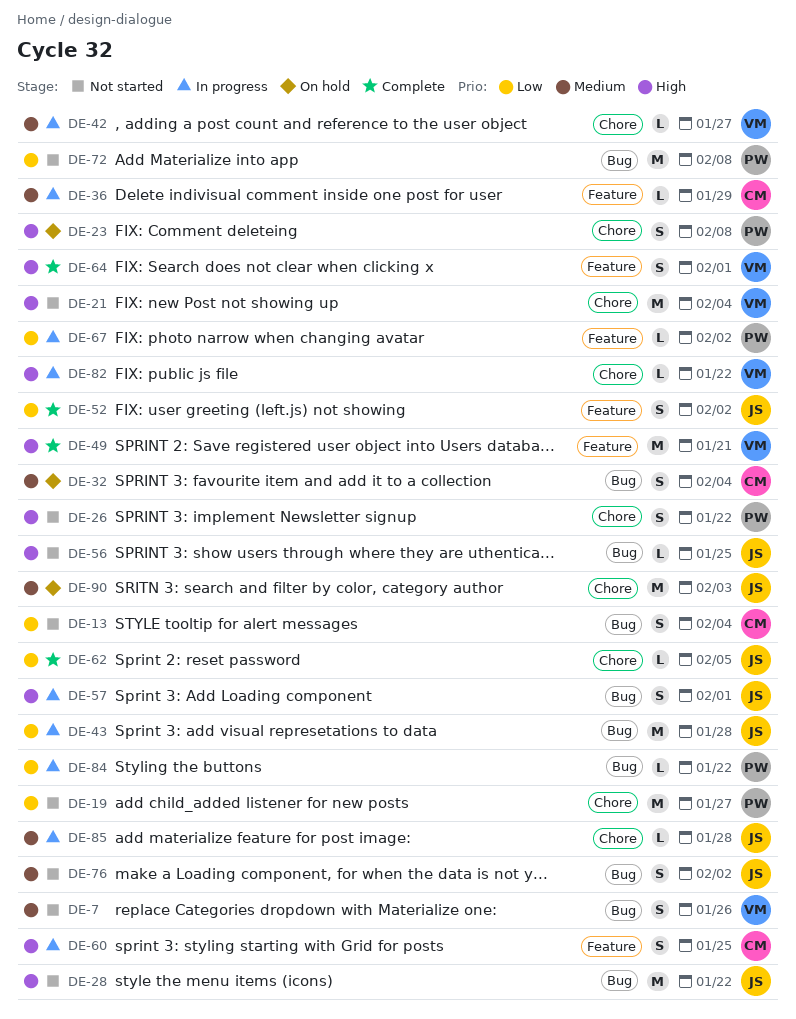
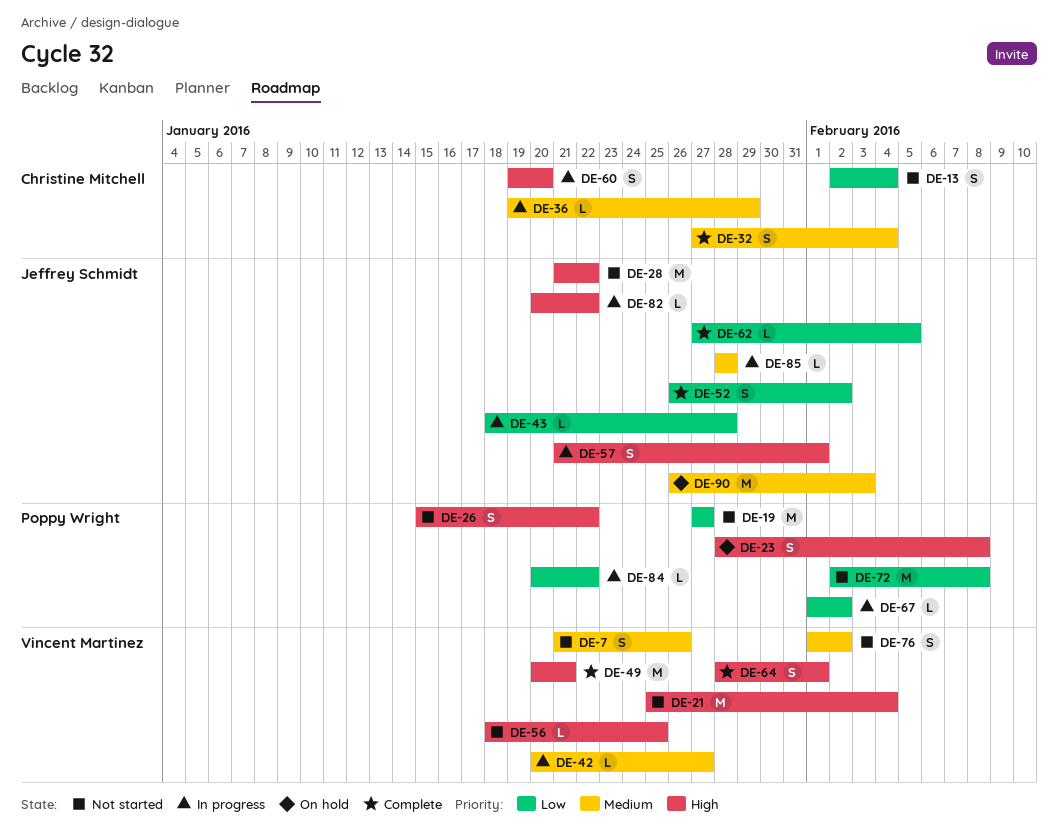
DE-32, status: On hold -> Complete
DE-43, estimate: M -> L
DE-56, owner: Jeffrey Schmidt -> Vincent Martinez
DE-60, due: Jan 25 -> Jan 20
DE-76, owner: Jeffrey Schmidt -> Vincent Martinez
DE-82, owner: Vincent Martinez -> Jeffrey Schmidt

